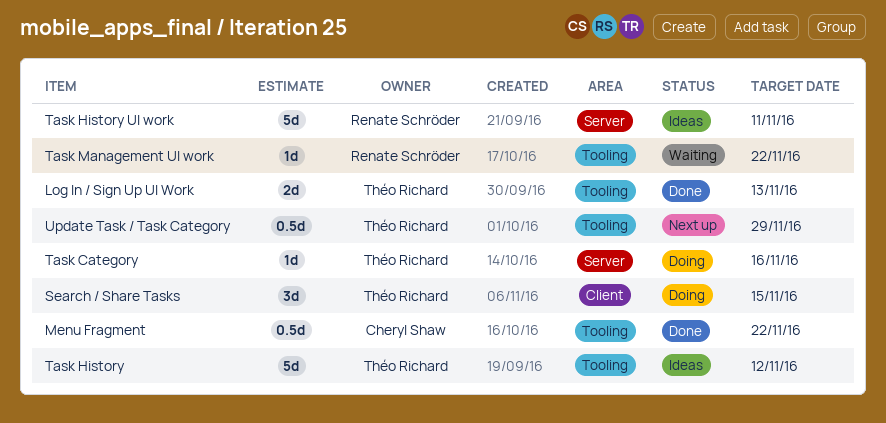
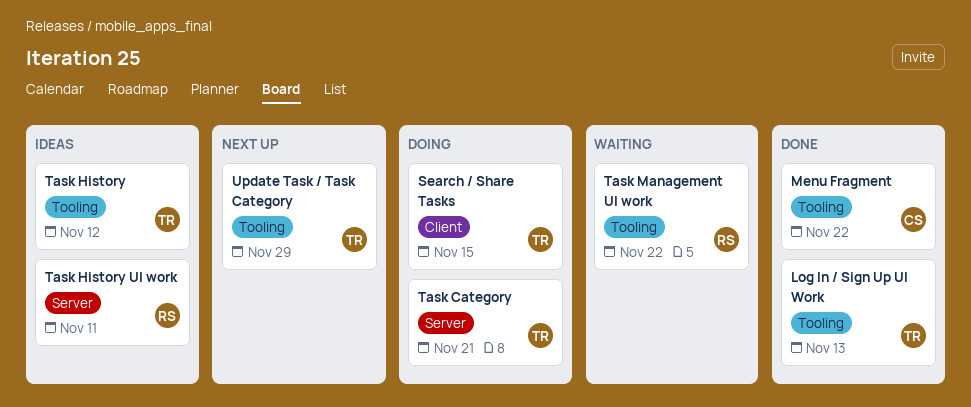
Task Category, due: Nov 16 -> Nov 21

